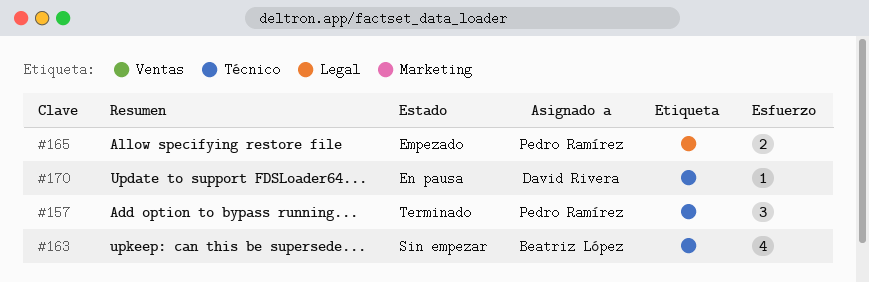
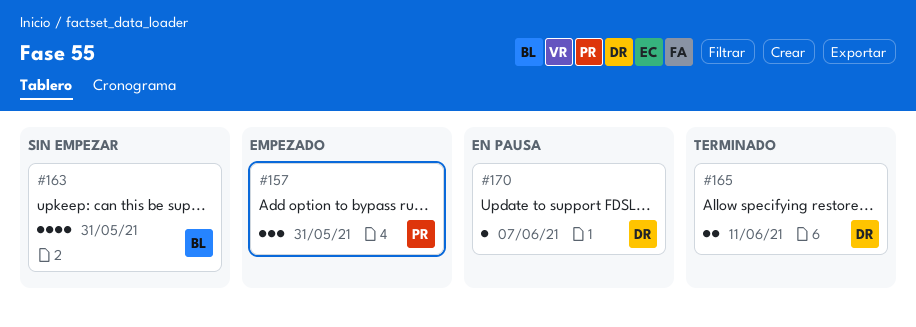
#157, status: Terminado -> Empezado
#165, status: Empezado -> Terminado
#165, owner: Pedro Ramírez -> David Rivera

